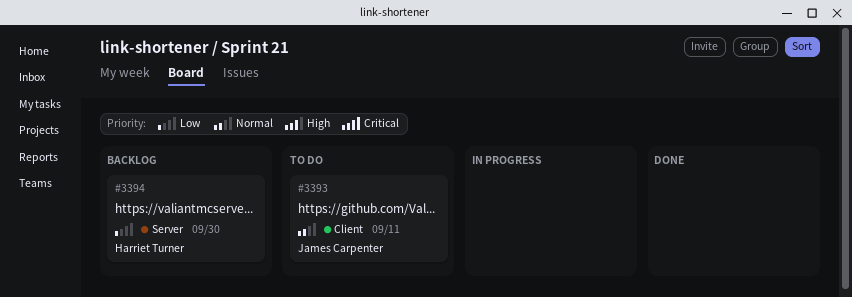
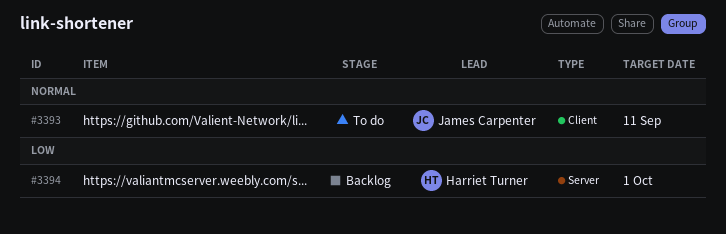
#3394, due: Sep 30 -> Oct 1

